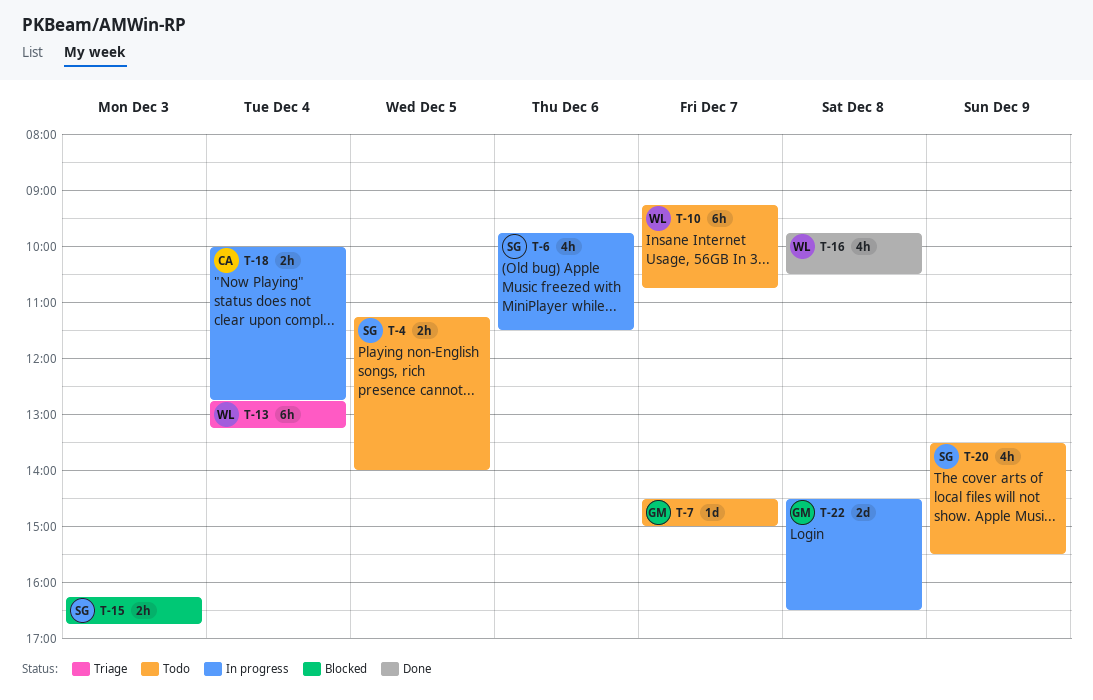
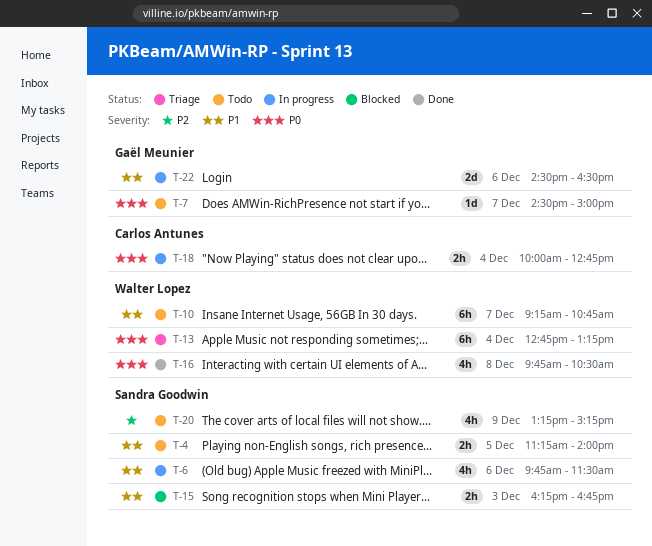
T-20, begins: 13:30 -> 13:15
T-20, ends: 15:30 -> 15:15
T-22, day: Dec 8 -> Dec 6

